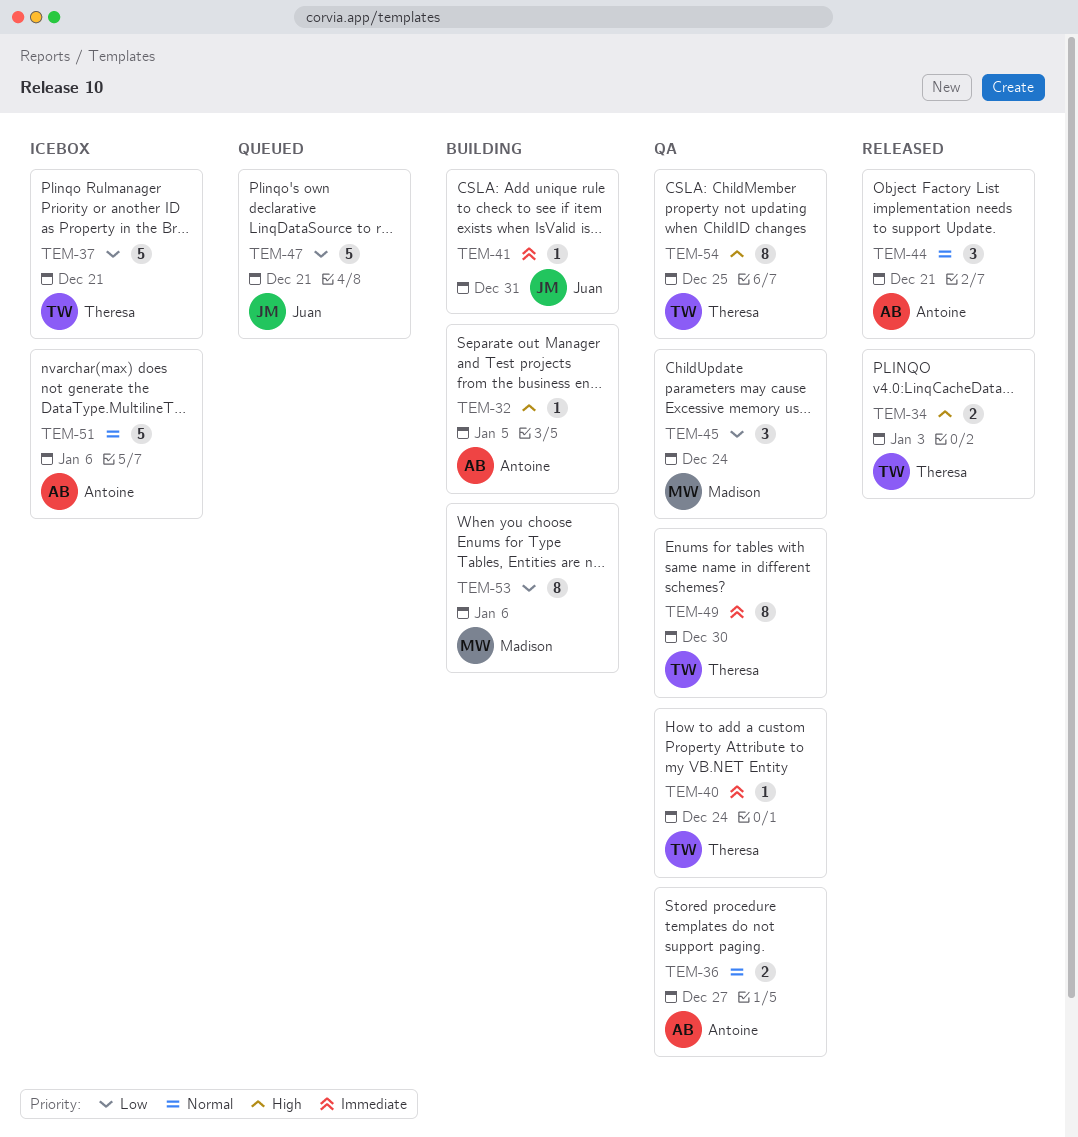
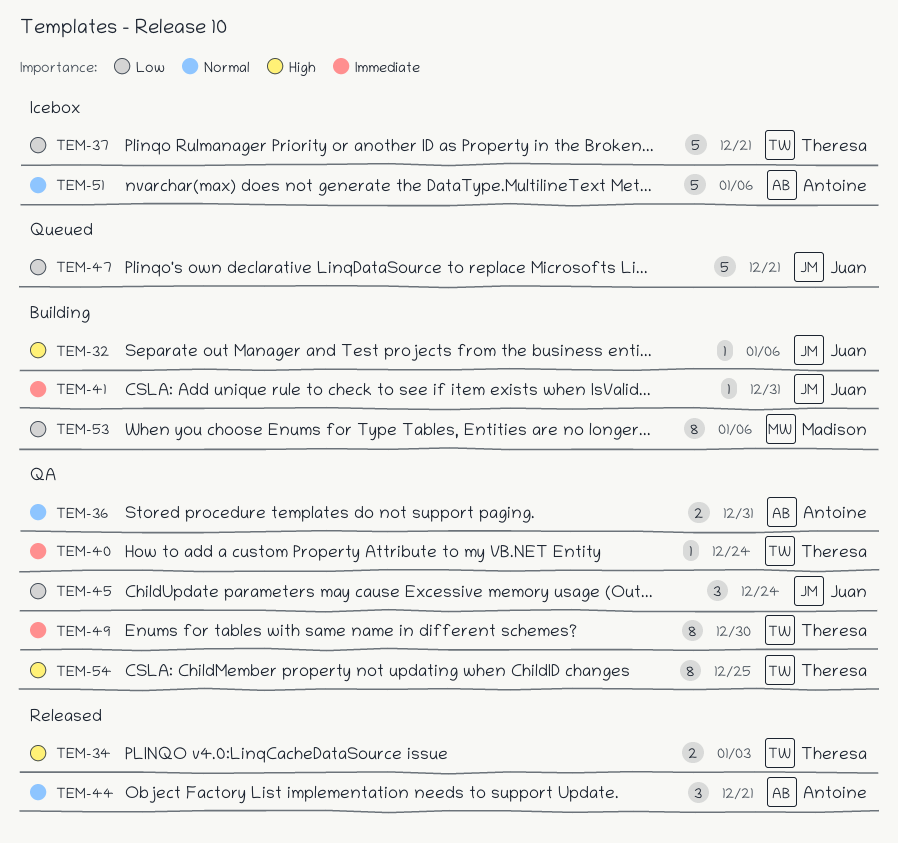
TEM-32, owner: Antoine -> Juan
TEM-32, due: Jan 5 -> Jan 6
TEM-36, due: Dec 27 -> Dec 31
TEM-45, owner: Madison -> Juan

